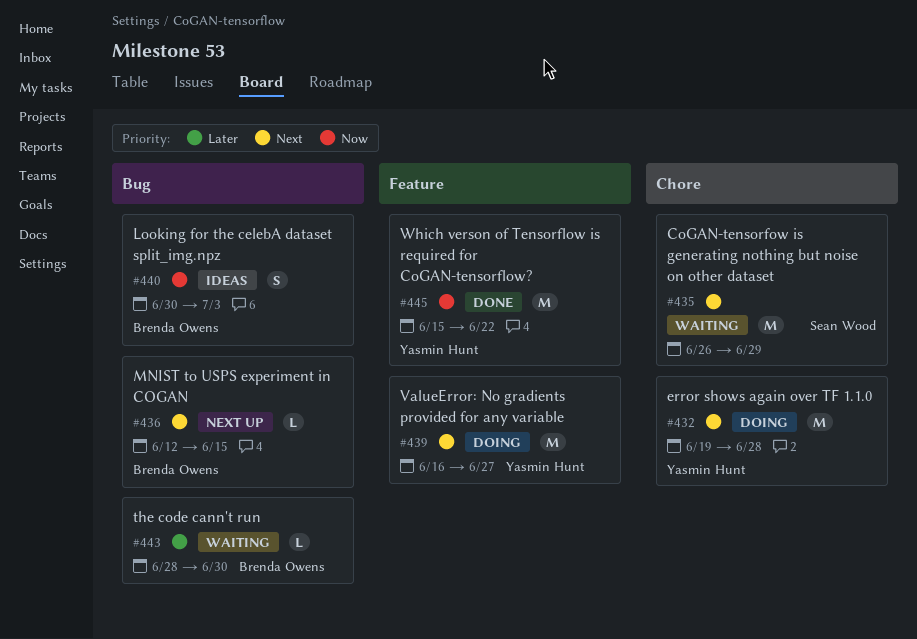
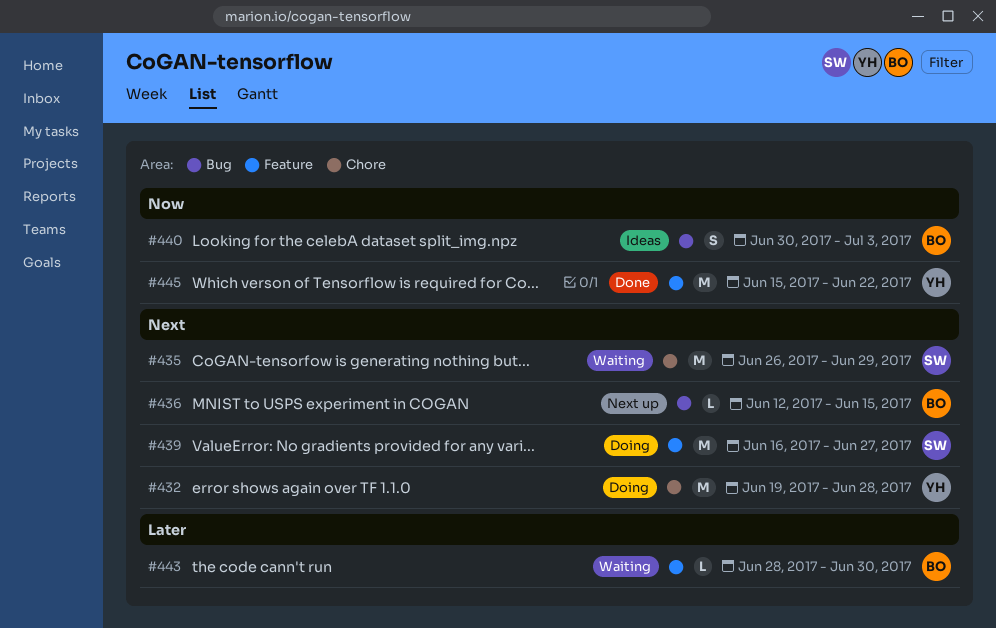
#439, owner: Yasmin Hunt -> Sean Wood
#443, label: Bug -> Feature

